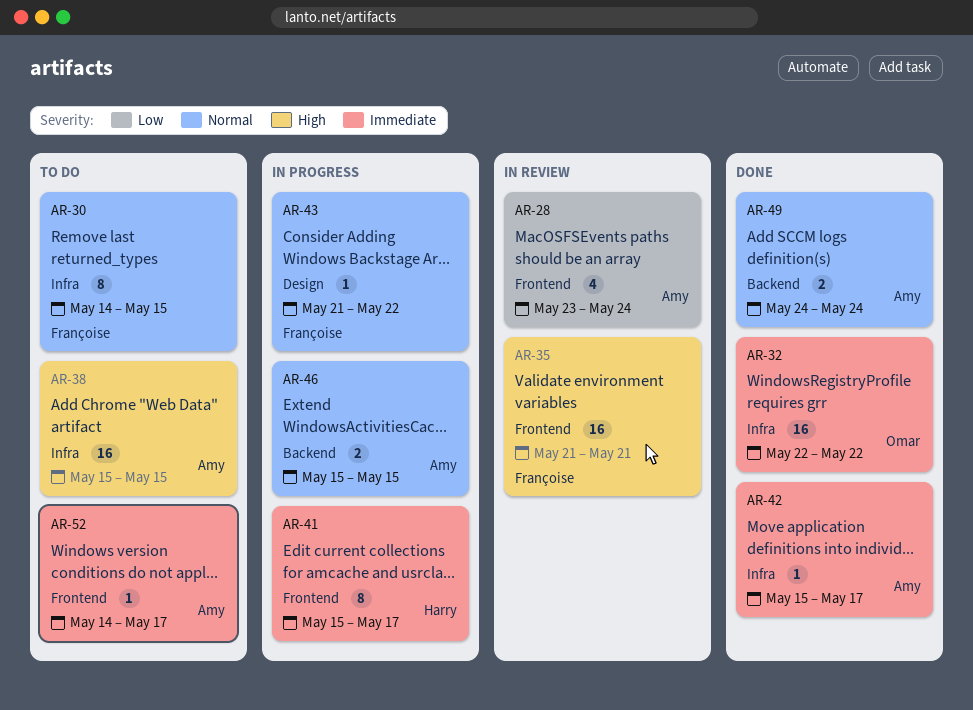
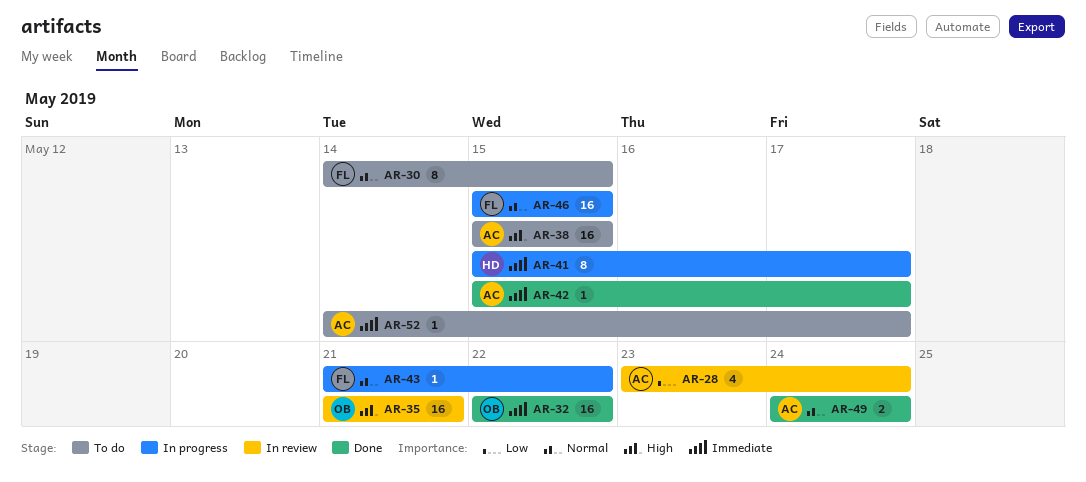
AR-35, owner: Françoise -> Omar
AR-46, owner: Amy -> Françoise
AR-46, estimate: 2 -> 16

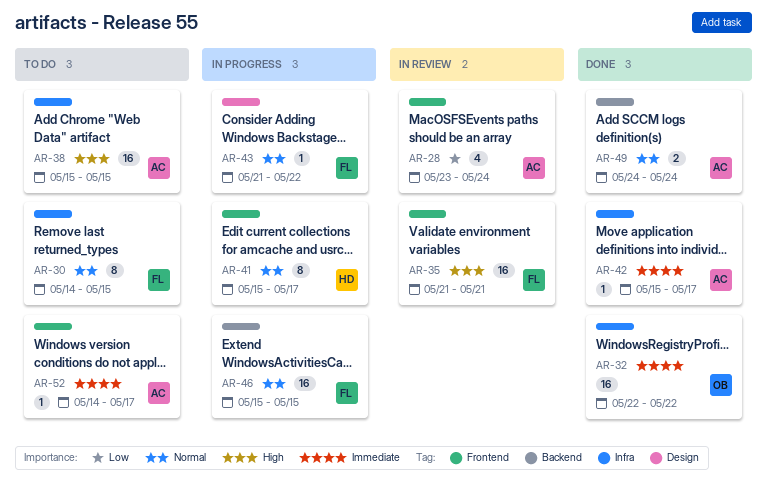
AR-35, owner: OB -> FL
AR-41, priority: Immediate -> Normal

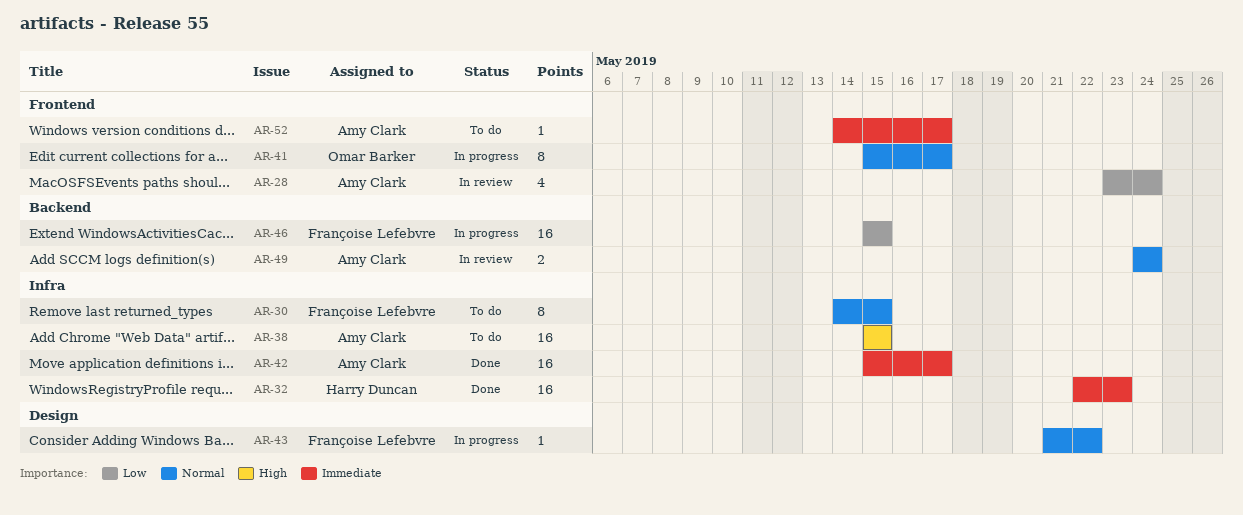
AR-32, owner: Omar Barker -> Harry Duncan
AR-32, due: May 22 -> May 23
AR-35: present -> none
AR-41, owner: Harry Duncan -> Omar Barker
AR-42, estimate: 1 -> 16
AR-46, priority: Normal -> Low
AR-49, status: Done -> In review

